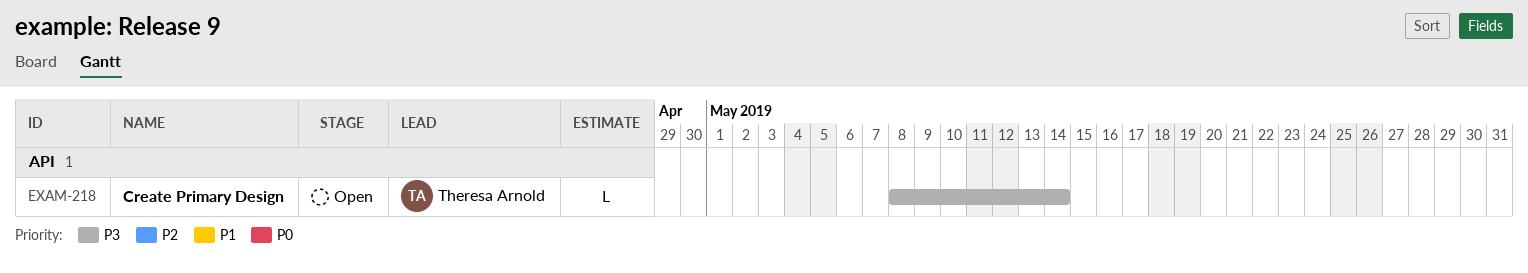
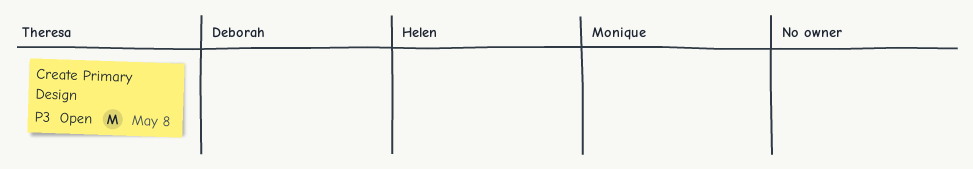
Create Primary Design, estimate: L -> M
Create Primary Design, due: May 14 -> May 8

